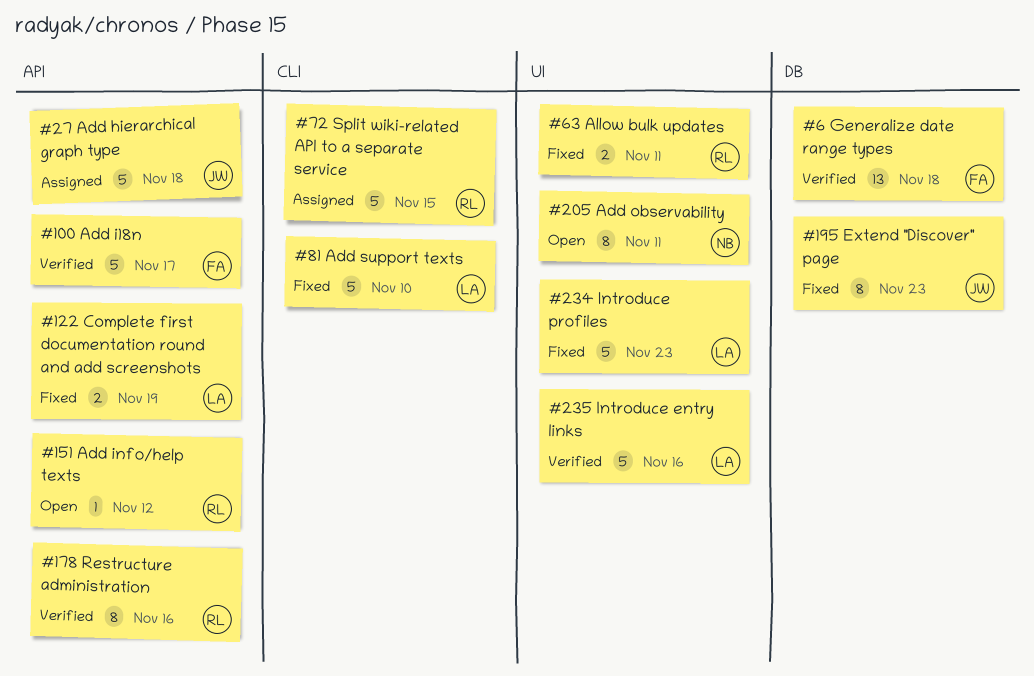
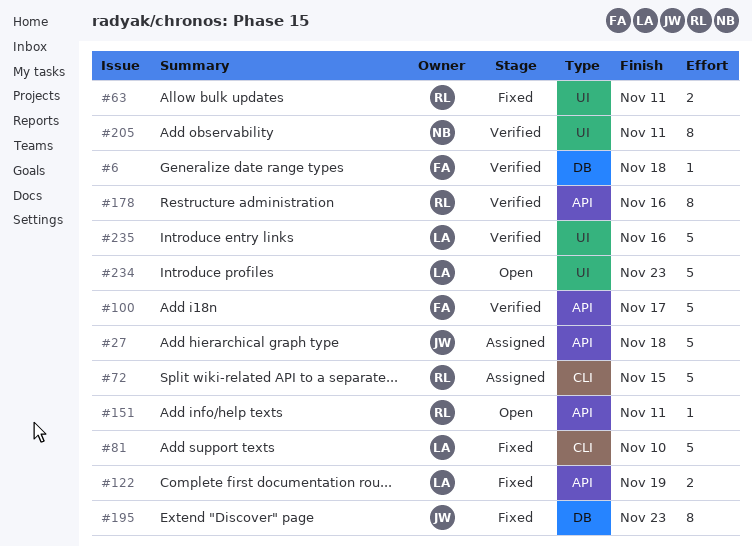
#6, estimate: 13 -> 1
#151, due: Nov 12 -> Nov 11
#205, status: Open -> Verified
#234, status: Fixed -> Open

